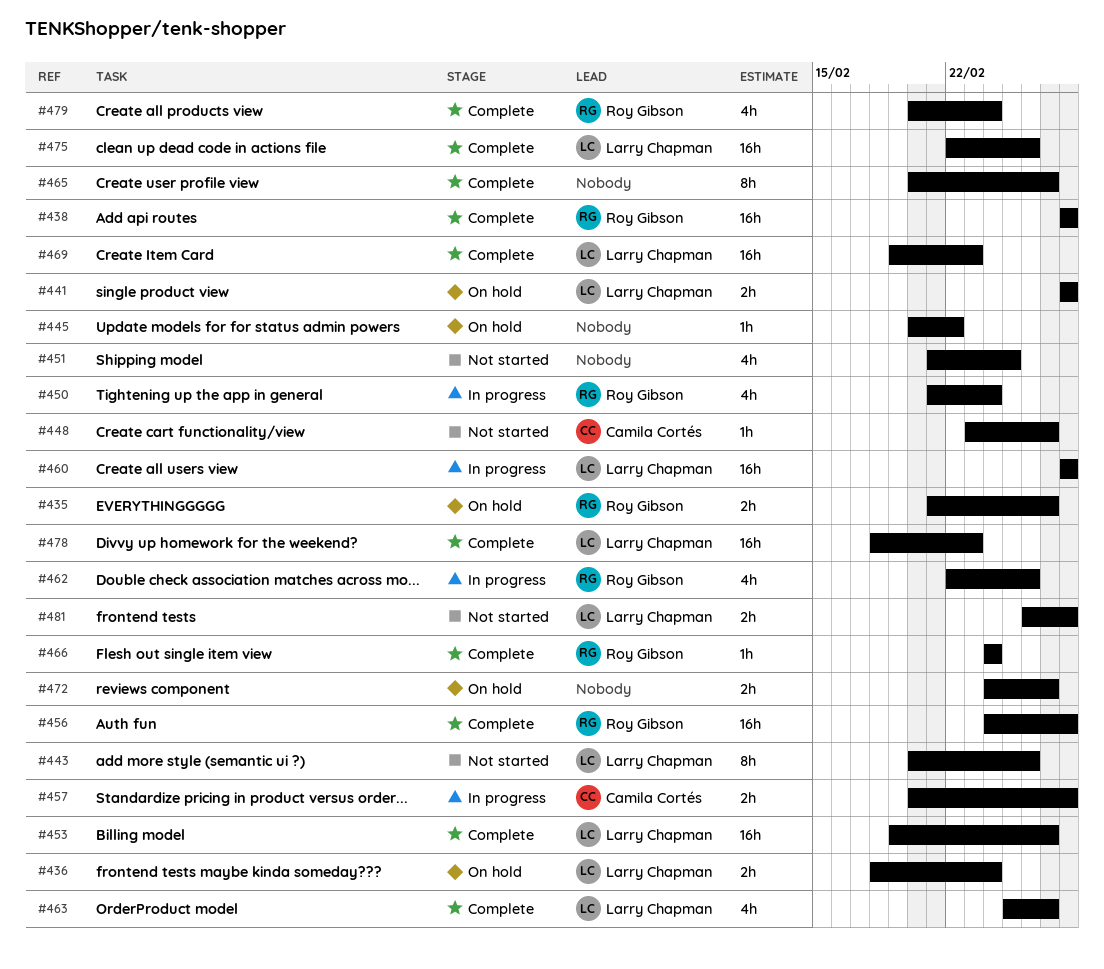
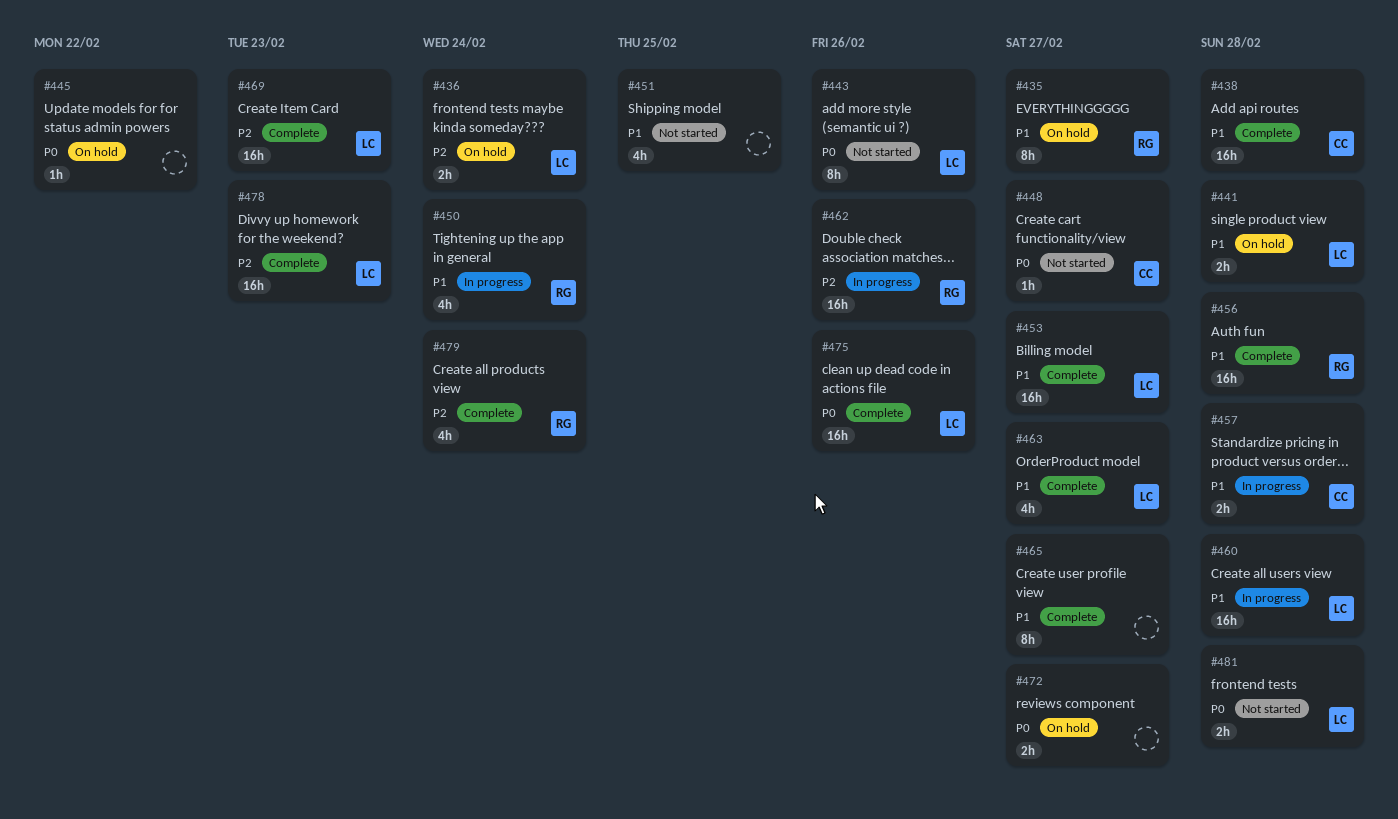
#435, estimate: 2h -> 8h
#438, owner: Roy Gibson -> Camila Cortés
#462, estimate: 4h -> 16h
#466: present -> none

